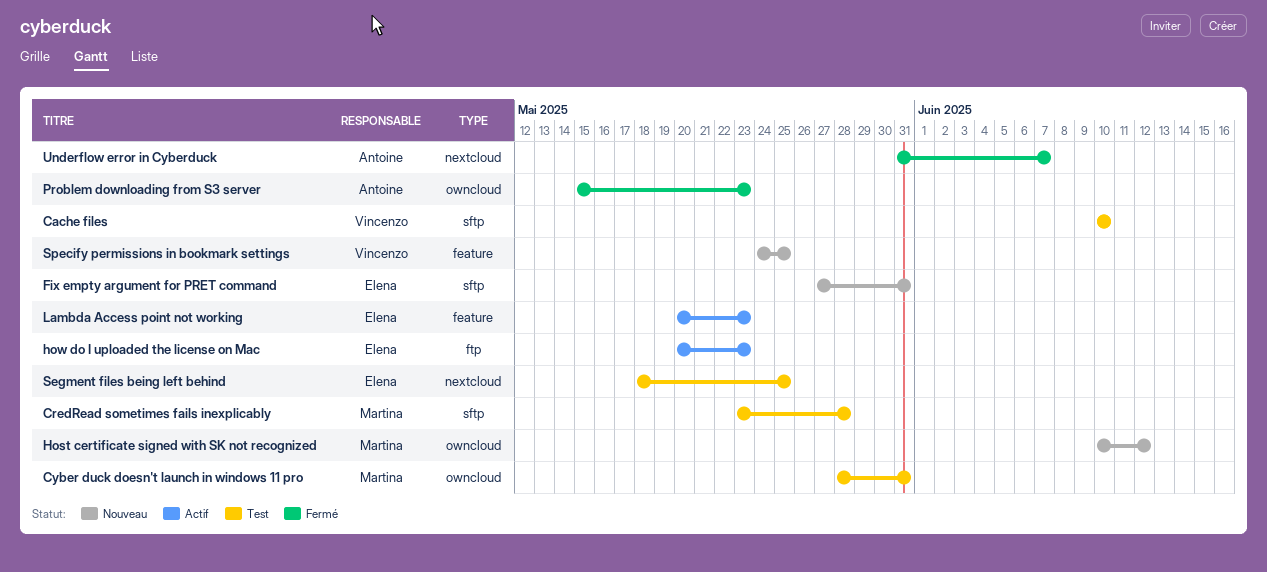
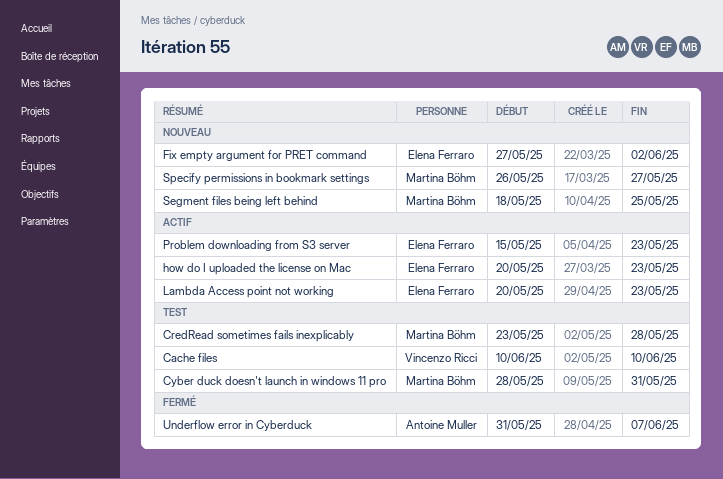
Fix empty argument for PRET command, due: May 31 -> Jun 2
Host certificate signed with SK not recognized: present -> none
Problem downloading from S3 server, status: Fermé -> Actif
Problem downloading from S3 server, owner: Antoine Muller -> Elena Ferraro
Segment files being left behind, status: Test -> Nouveau
Segment files being left behind, owner: Elena Ferraro -> Martina Böhm
Specify permissions in bookmark settings, owner: Vincenzo Ricci -> Martina Böhm
Specify permissions in bookmark settings, start: May 24 -> May 26
Specify permissions in bookmark settings, due: May 25 -> May 27

